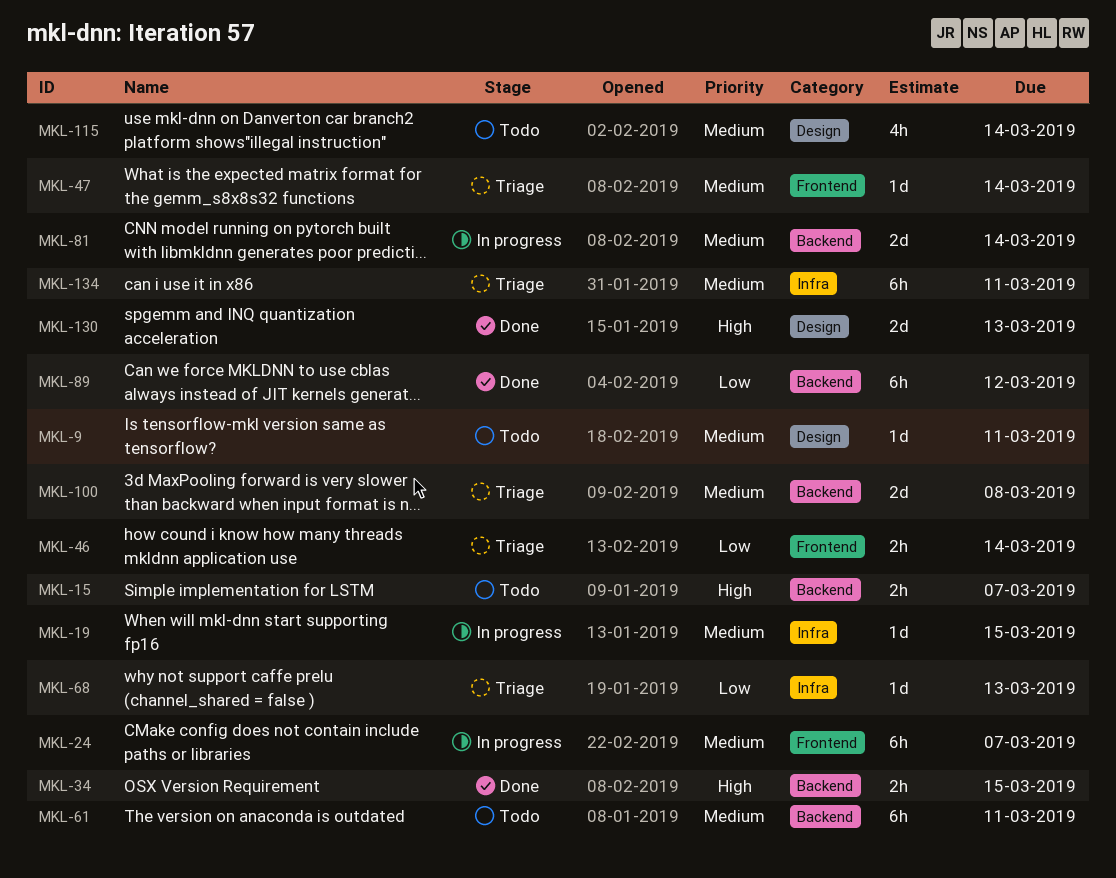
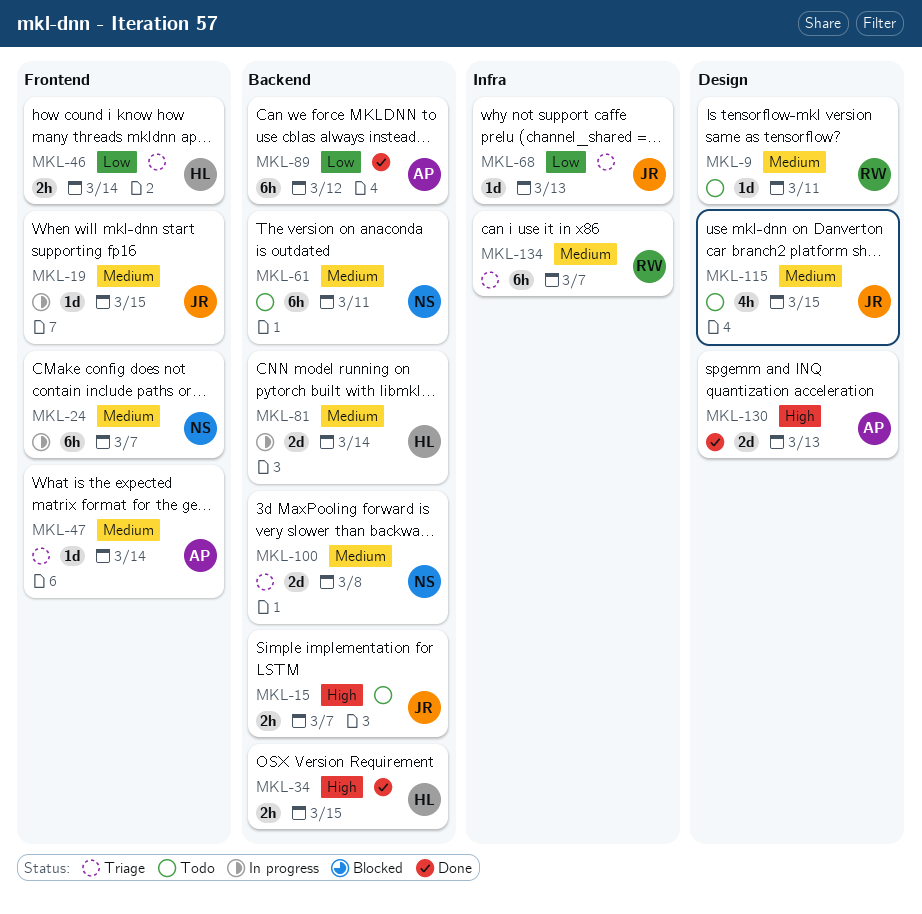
MKL-19, label: Infra -> Frontend
MKL-115, due: Mar 14 -> Mar 15
MKL-134, due: Mar 11 -> Mar 7

